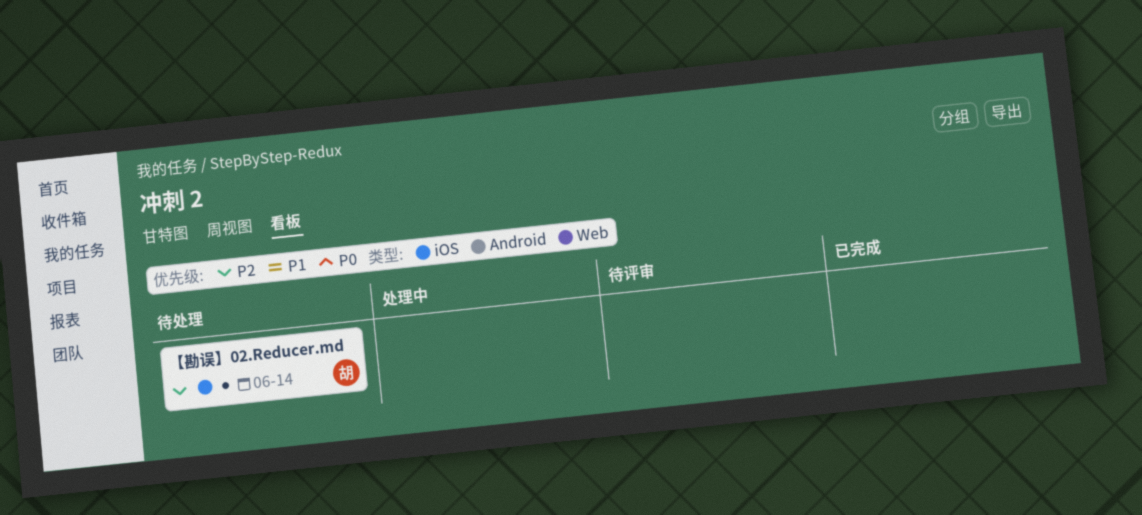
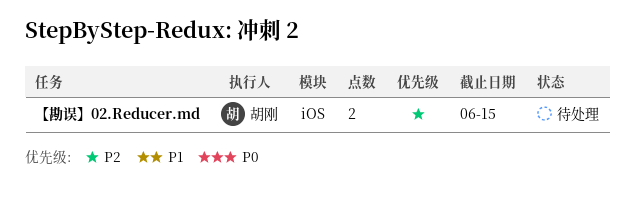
【勘误】02.Reducer.md, estimate: 1 -> 2
【勘误】02.Reducer.md, due: Jun 14 -> Jun 15

